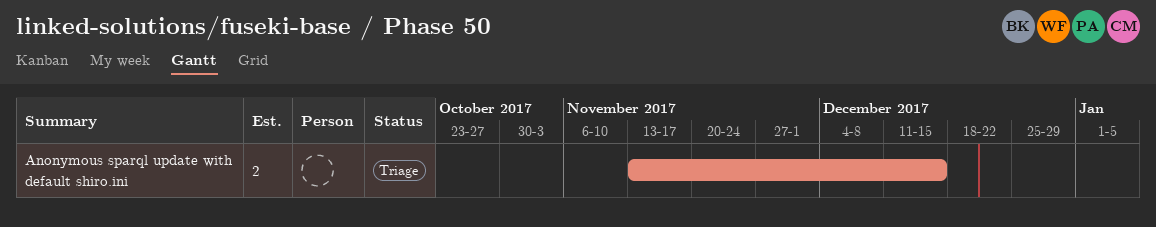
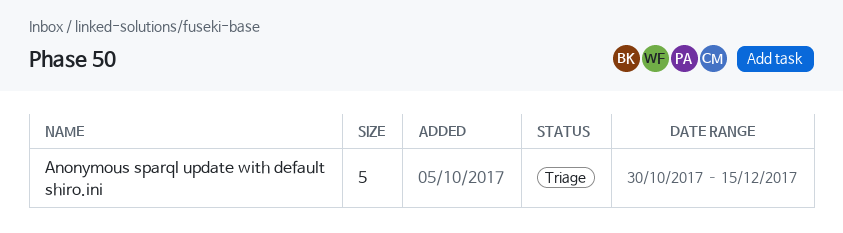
Anonymous sparql update with default shiro.ini, estimate: 2 -> 5
Anonymous sparql update with default shiro.ini, start: Nov 13 -> Oct 30

